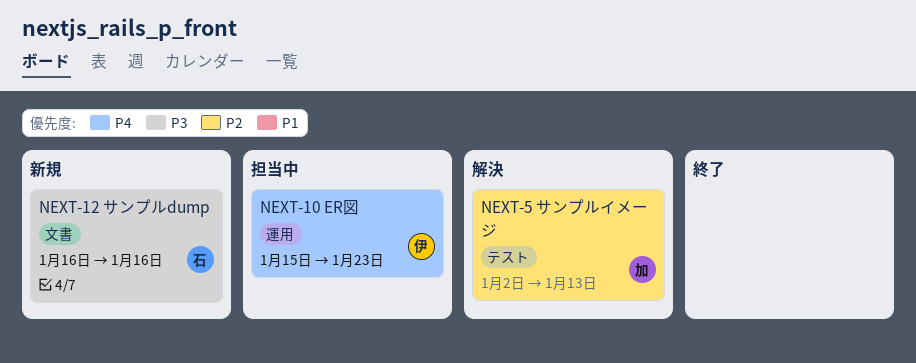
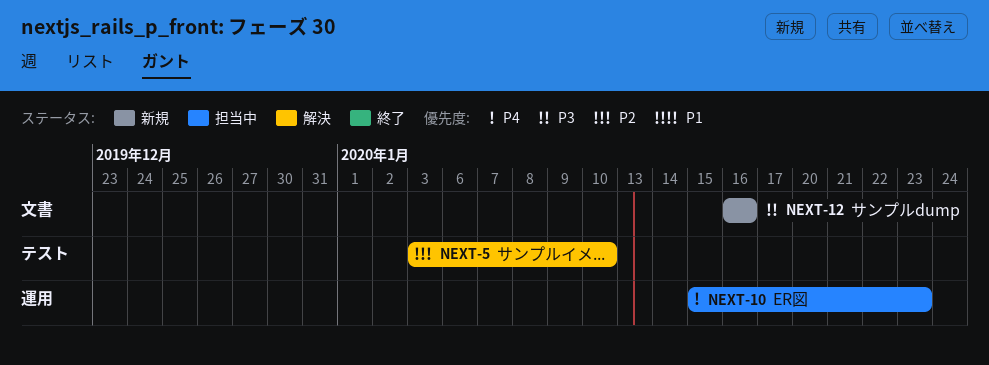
NEXT-5, start: Jan 2 -> Jan 3
NEXT-5, due: Jan 13 -> Jan 10

